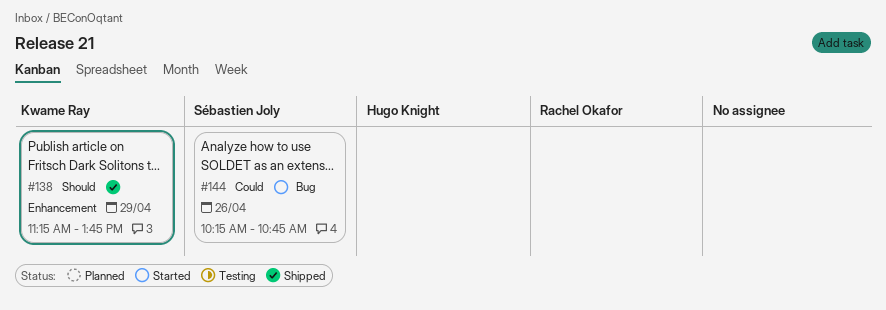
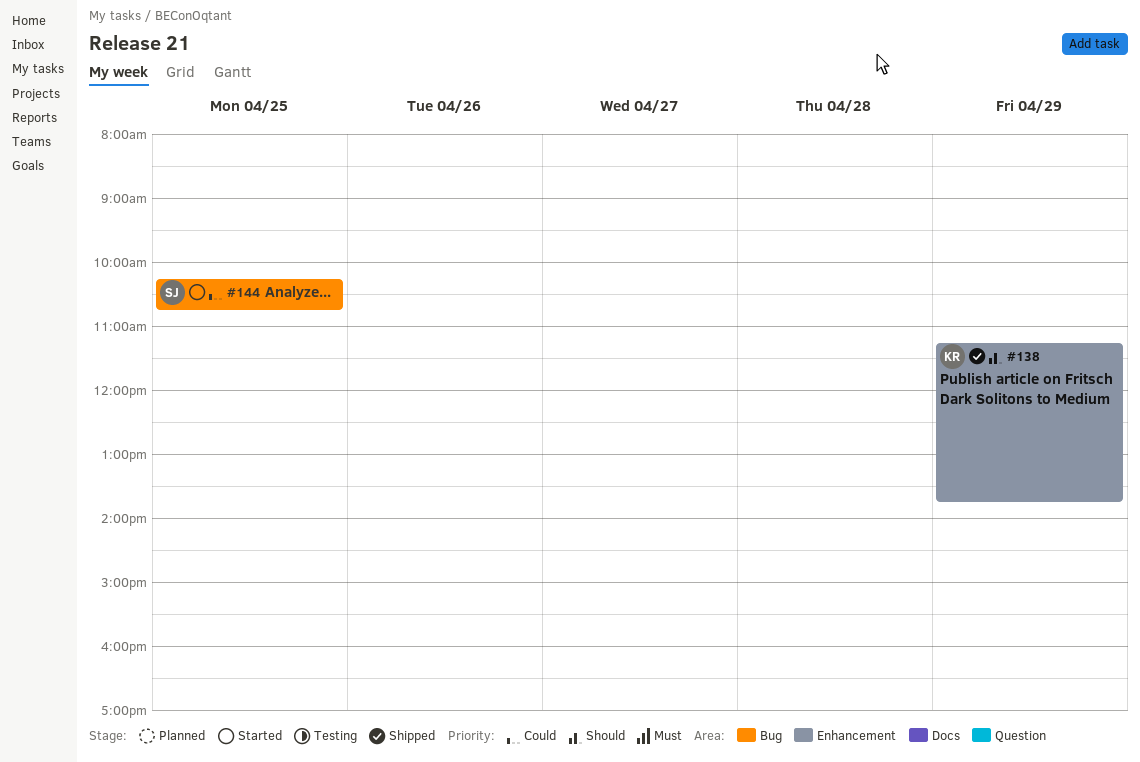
#144, day: Apr 26 -> Apr 25

